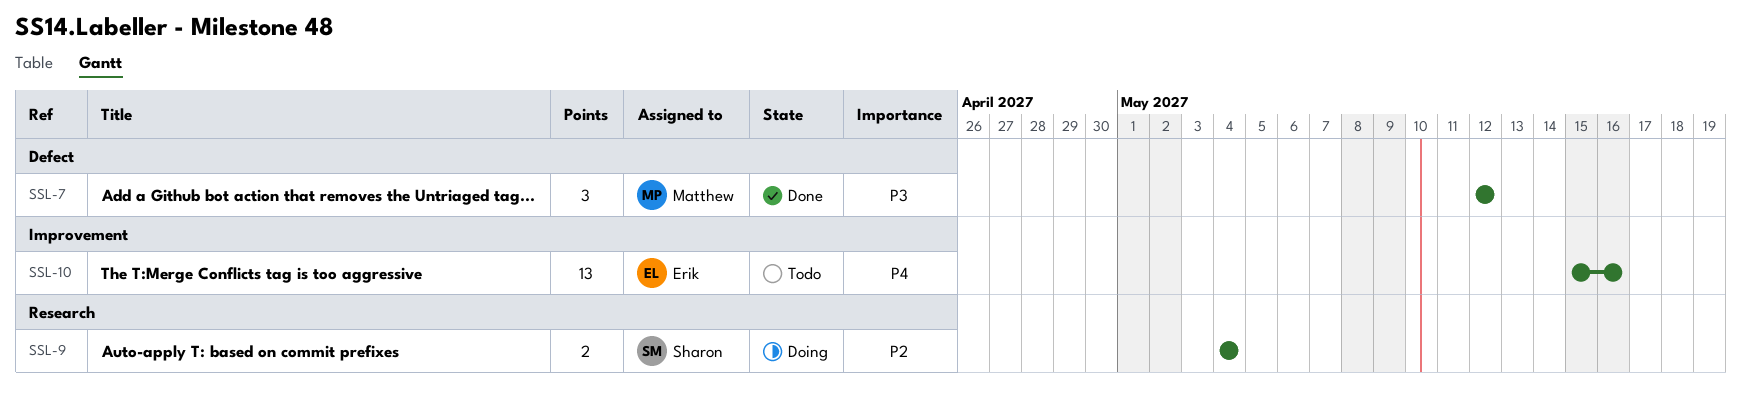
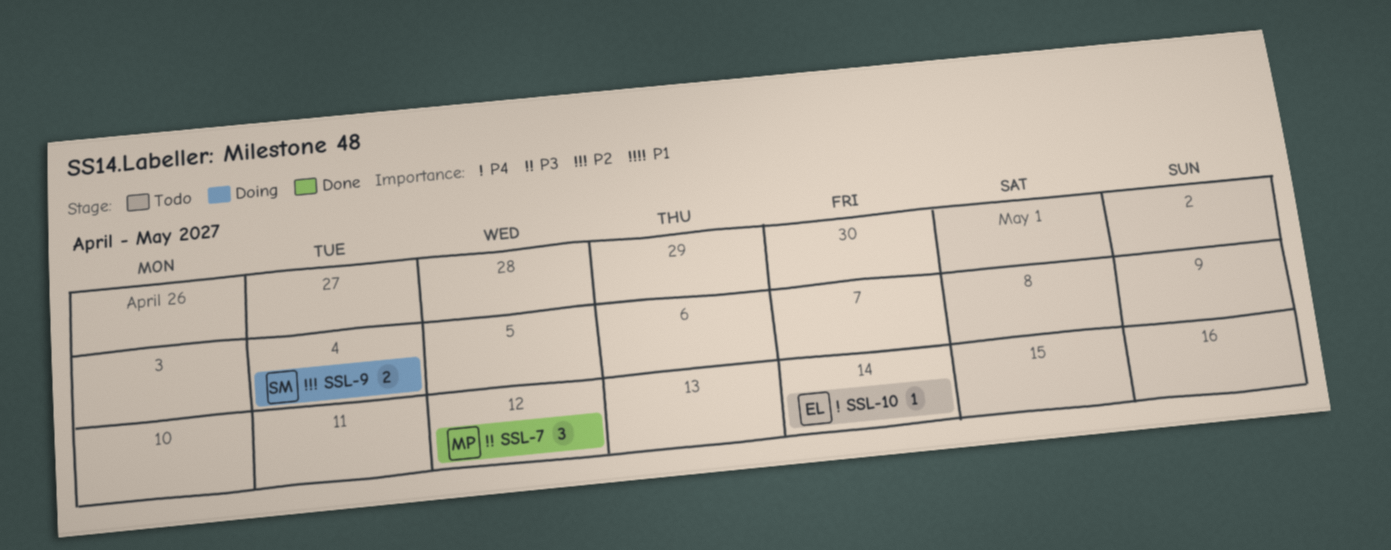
SSL-10, estimate: 13 -> 1
SSL-10, start: May 15 -> May 14
SSL-10, due: May 16 -> May 14

